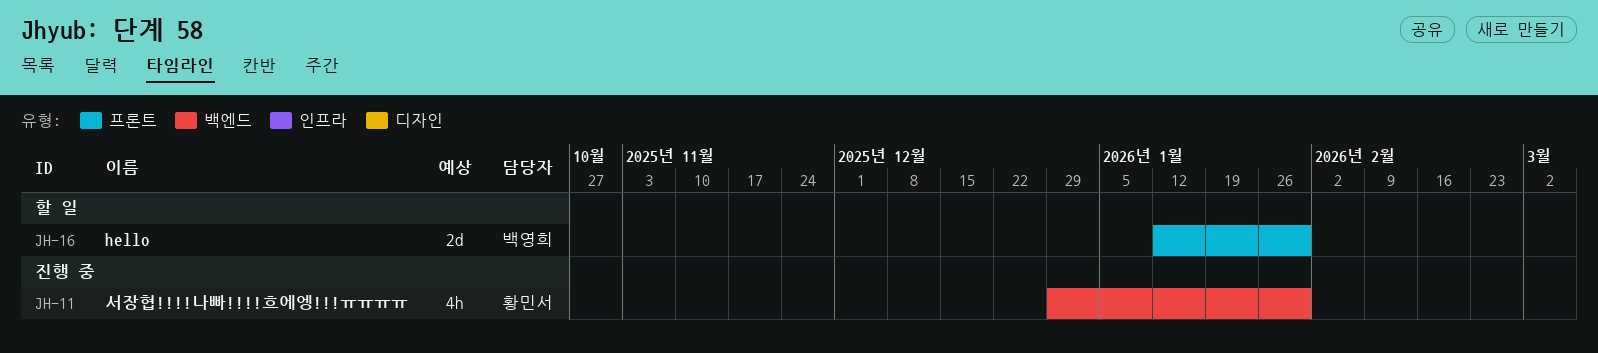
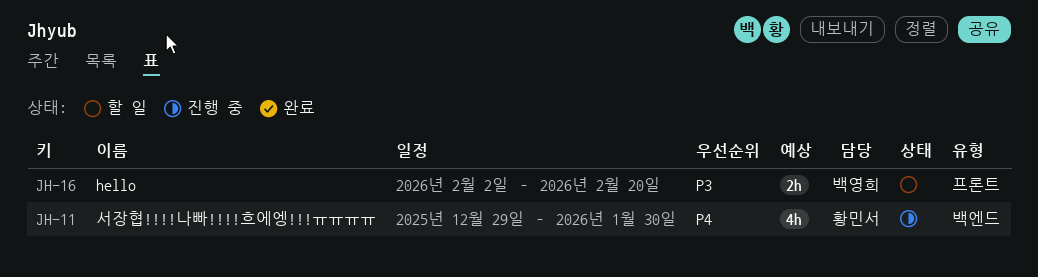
JH-16, estimate: 2d -> 2h
JH-16, start: Jan 12 -> Feb 2
JH-16, due: Jan 30 -> Feb 20

